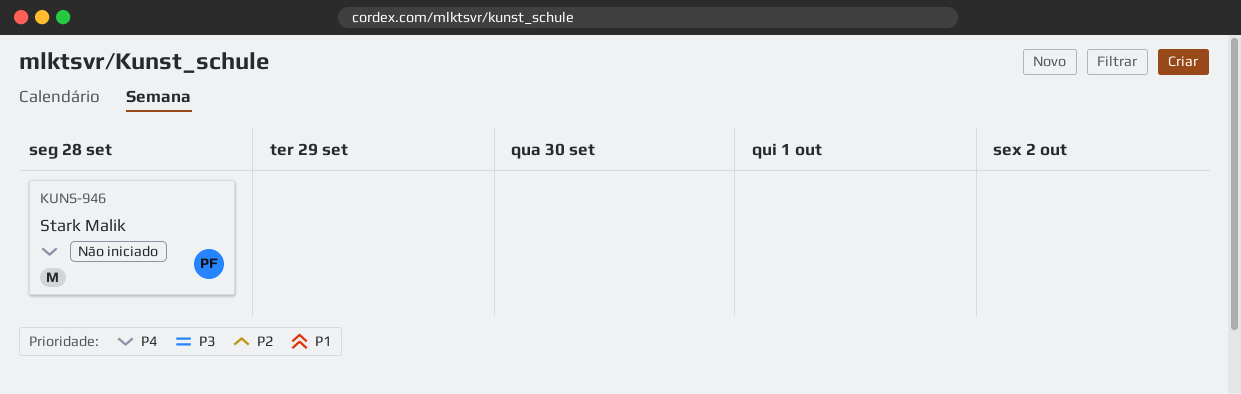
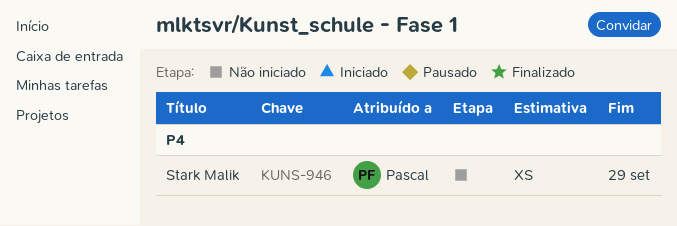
KUNS-946, estimate: M -> XS
KUNS-946, due: Sep 28 -> Sep 29

